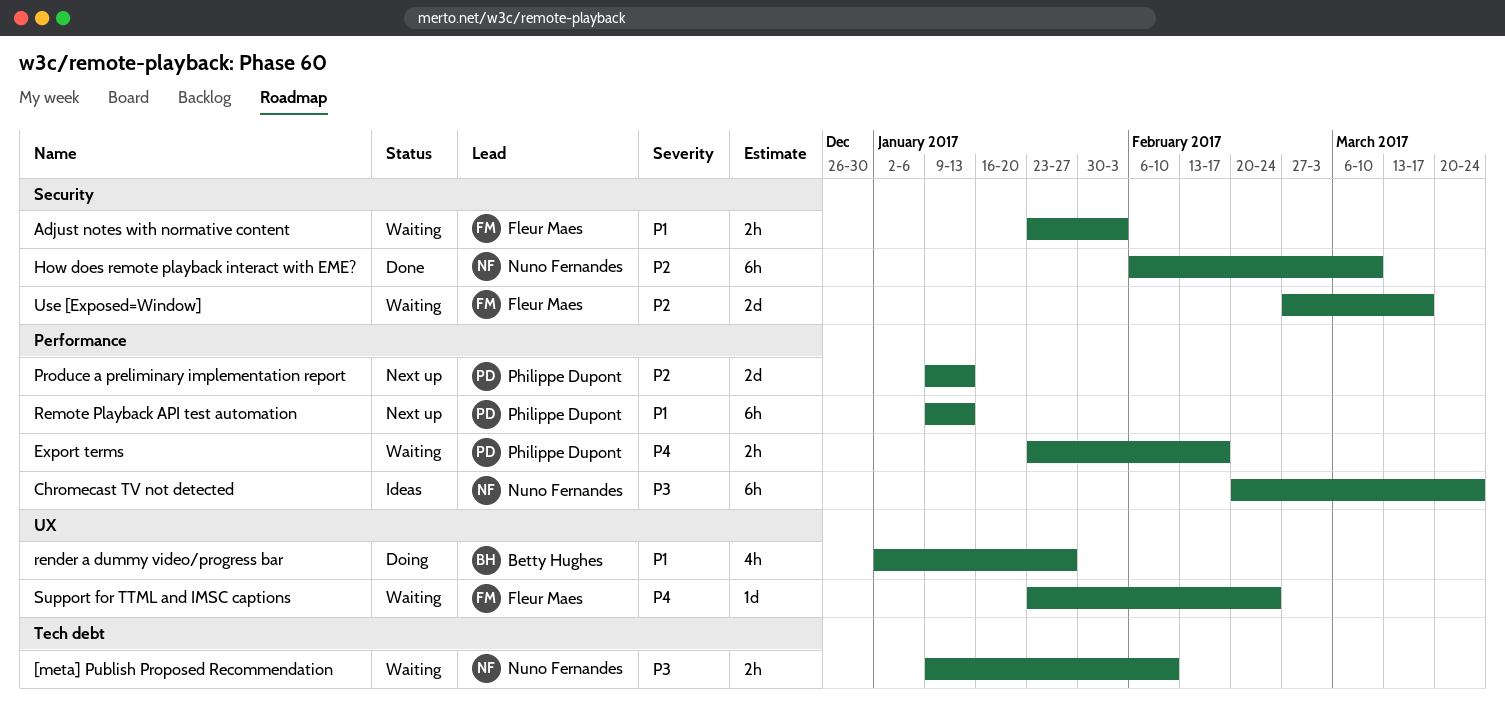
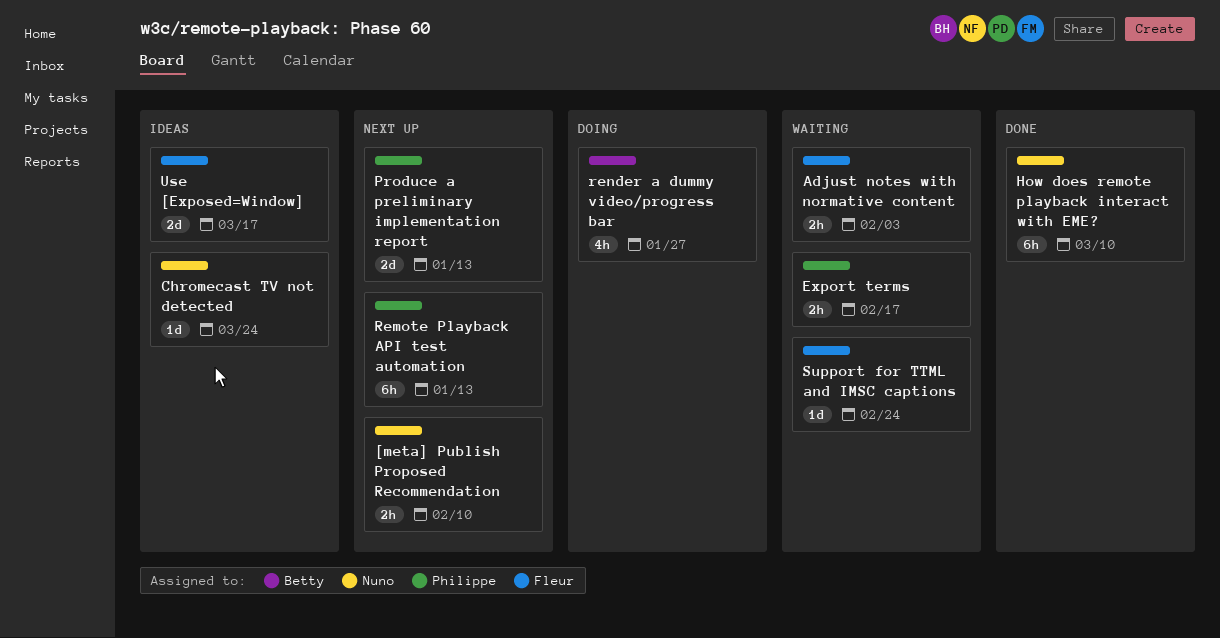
[meta] Publish Proposed Recommendation, status: Waiting -> Next up
Chromecast TV not detected, estimate: 6h -> 1d
Use [Exposed=Window], status: Waiting -> Ideas

